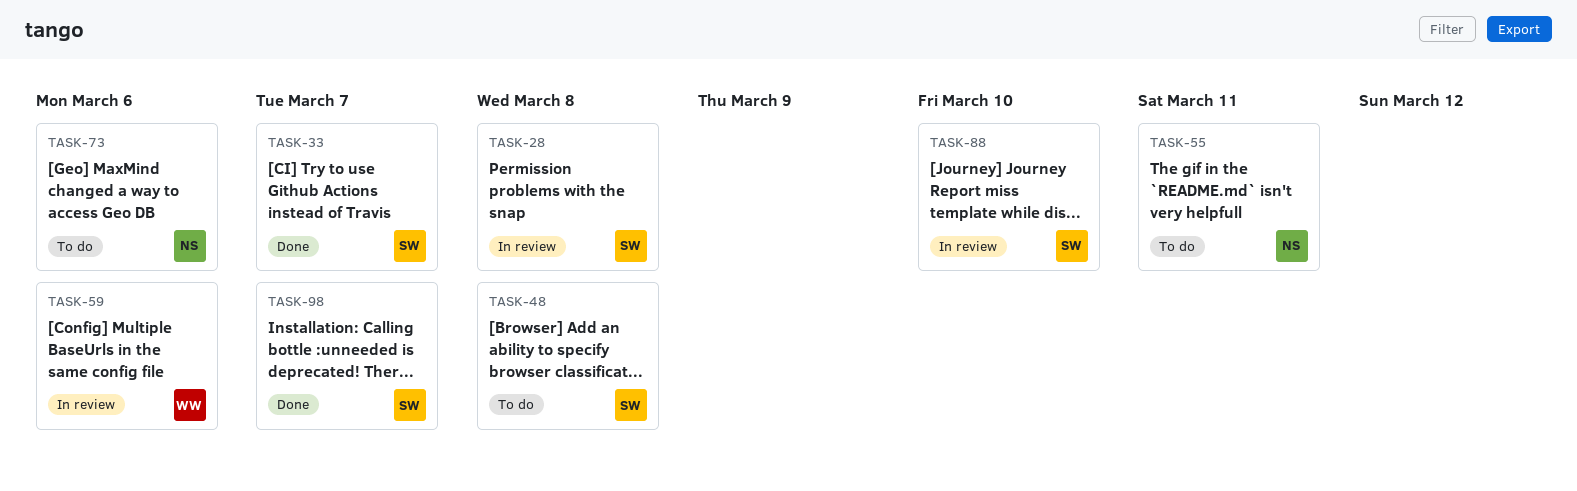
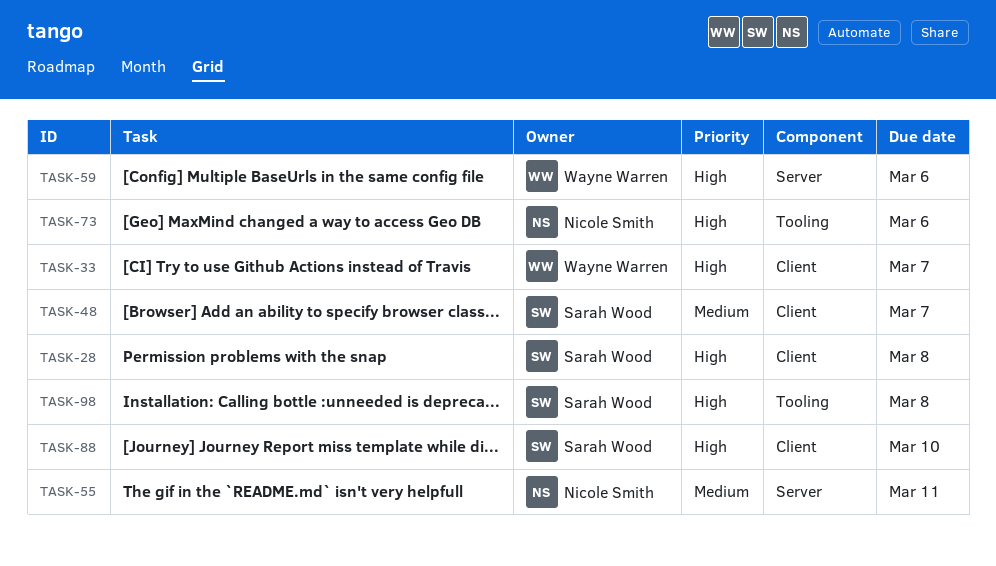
TASK-33, owner: Sarah Wood -> Wayne Warren
TASK-48, due: Mar 8 -> Mar 7
TASK-98, due: Mar 7 -> Mar 8

